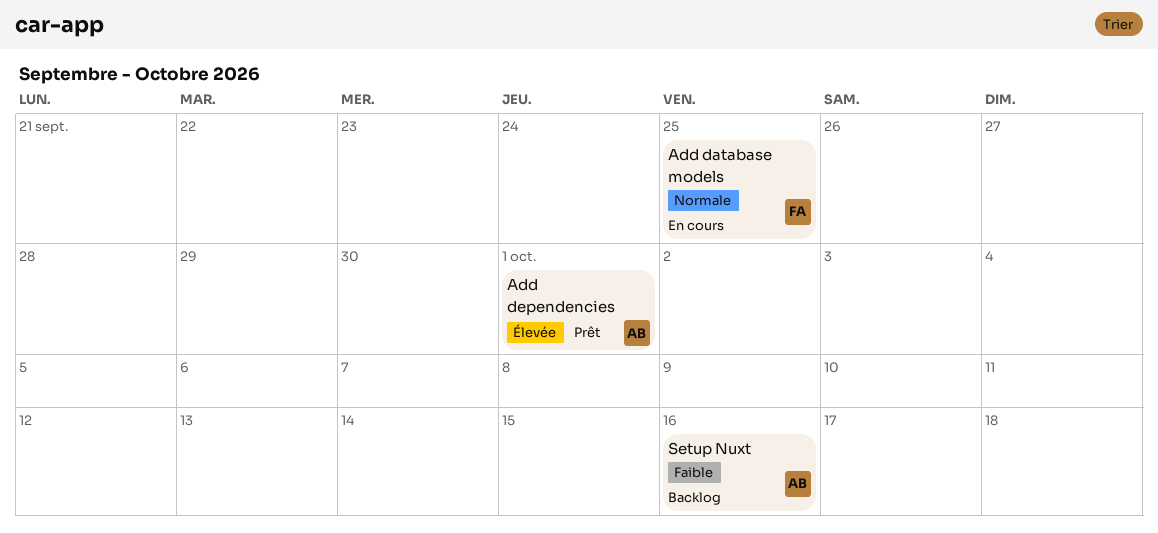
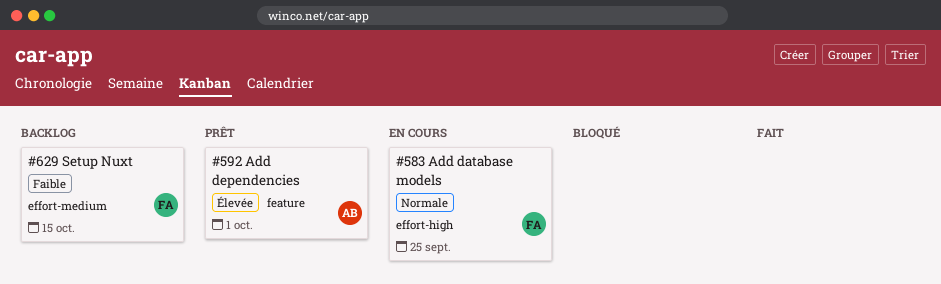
Setup Nuxt, owner: AB -> FA
Setup Nuxt, due: Oct 16 -> Oct 15

